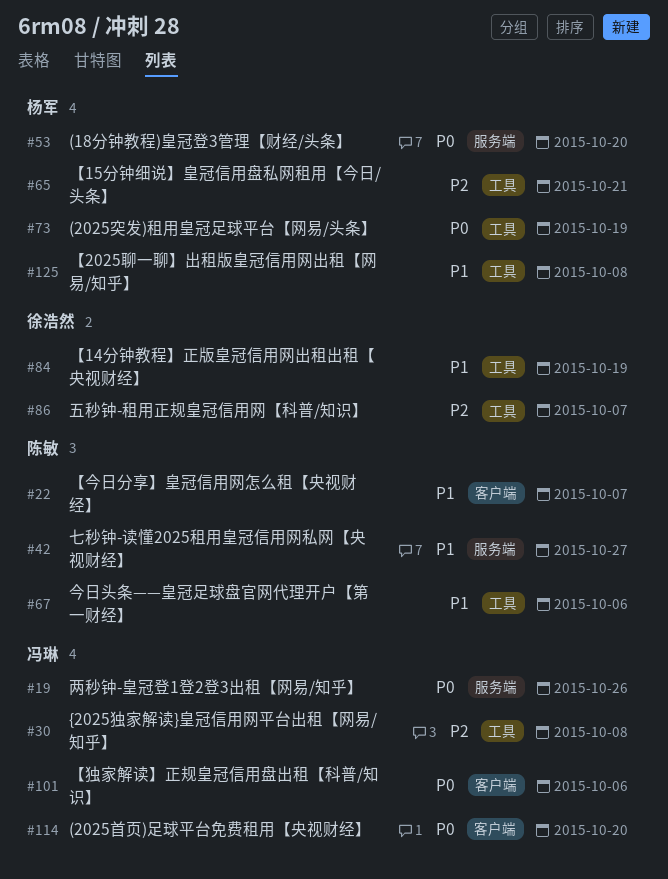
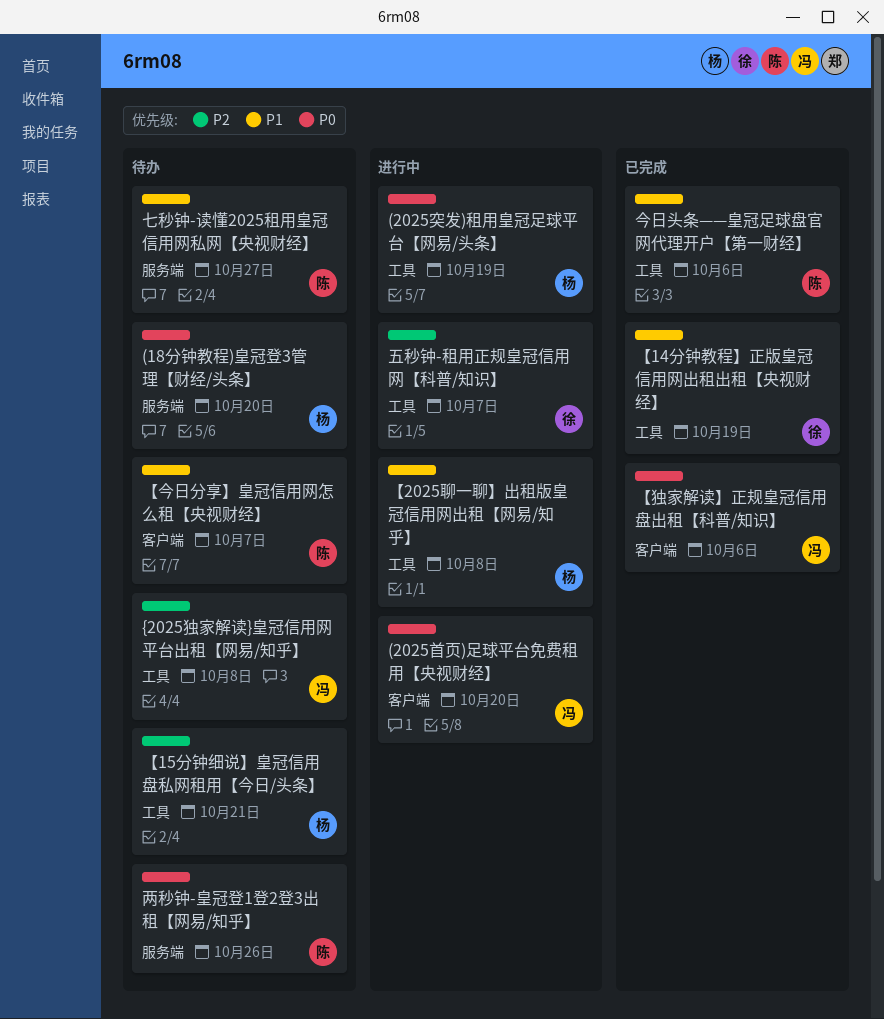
两秒钟-皇冠登1登2登3出租【网易/知乎】, owner: 冯琳 -> 陈敏

